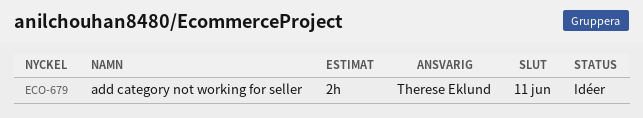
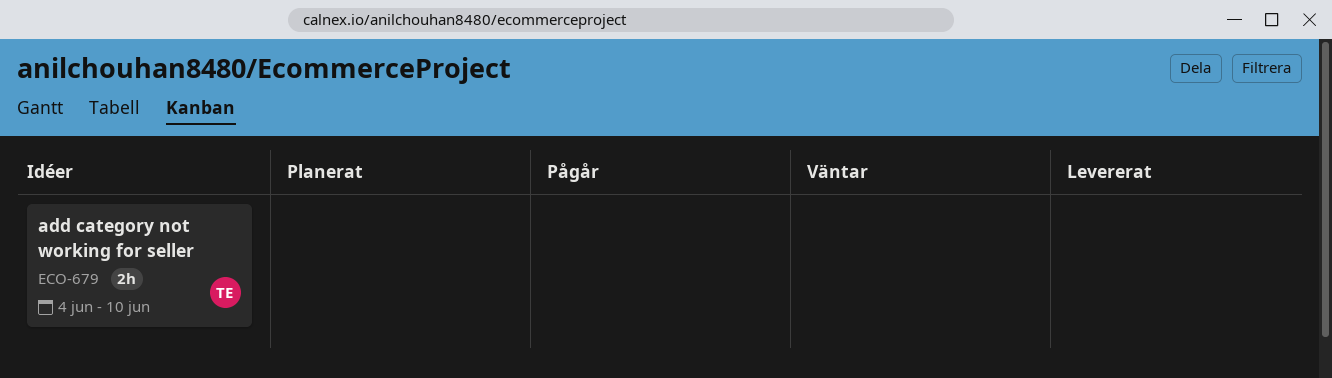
ECO-679, due: Jun 11 -> Jun 10

